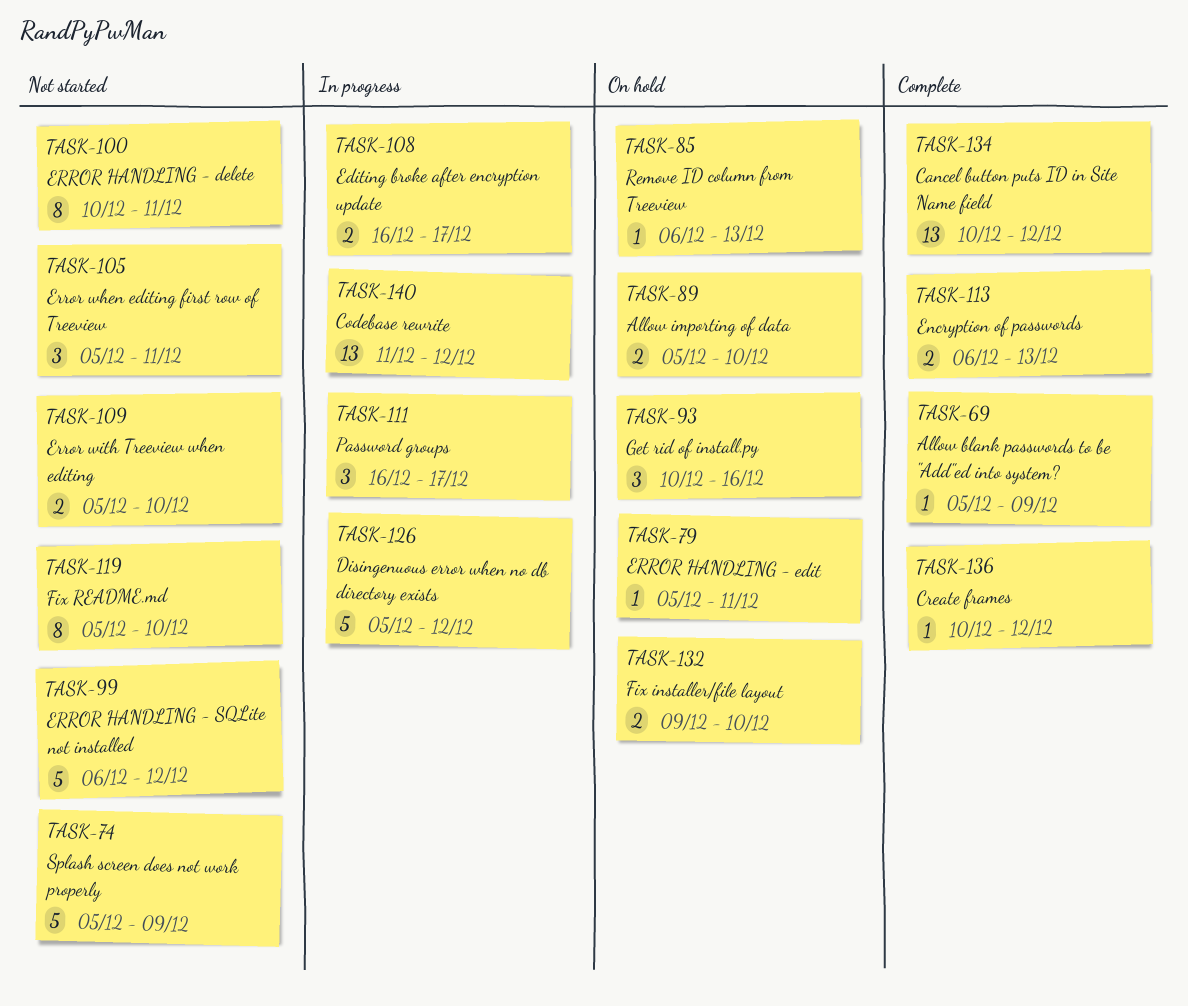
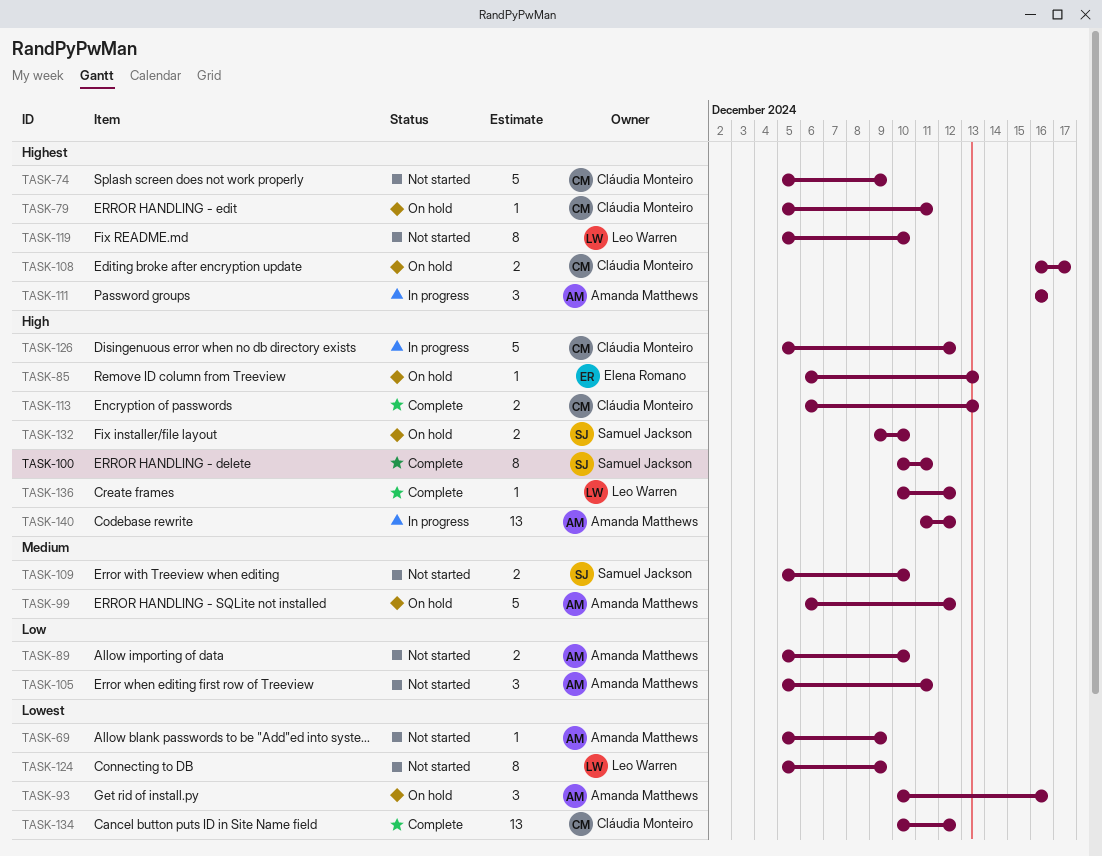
TASK-69, status: Complete -> Not started
TASK-89, status: On hold -> Not started
TASK-99, status: Not started -> On hold
TASK-100, status: Not started -> Complete
TASK-108, status: In progress -> On hold
TASK-111, due: Dec 17 -> Dec 16
TASK-124: none -> present

